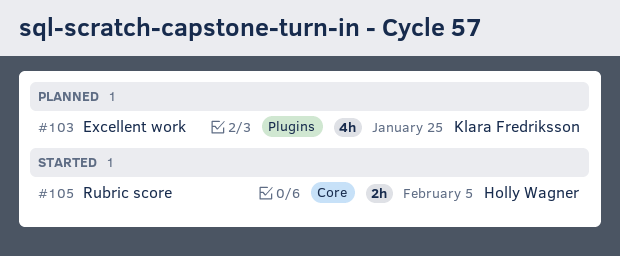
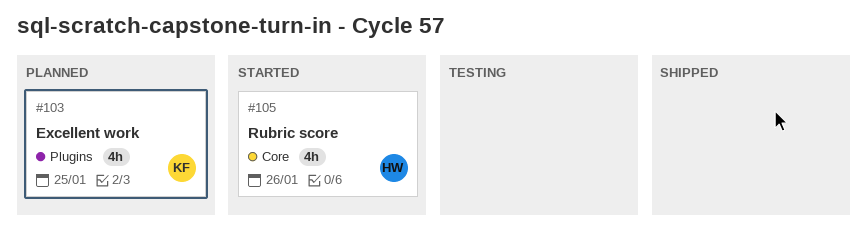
#105, estimate: 2h -> 4h
#105, due: Feb 5 -> Jan 26

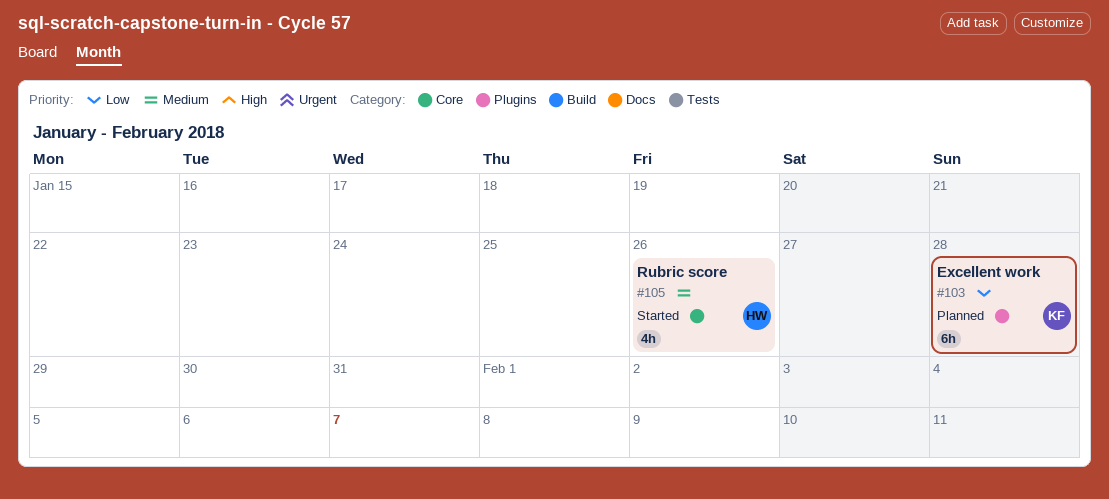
#103, estimate: 4h -> 6h
#103, due: Jan 25 -> Jan 28

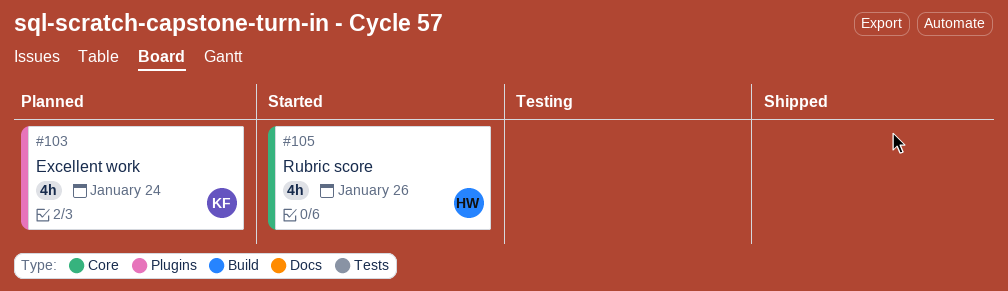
#103, estimate: 6h -> 4h
#103, due: Jan 28 -> Jan 24

